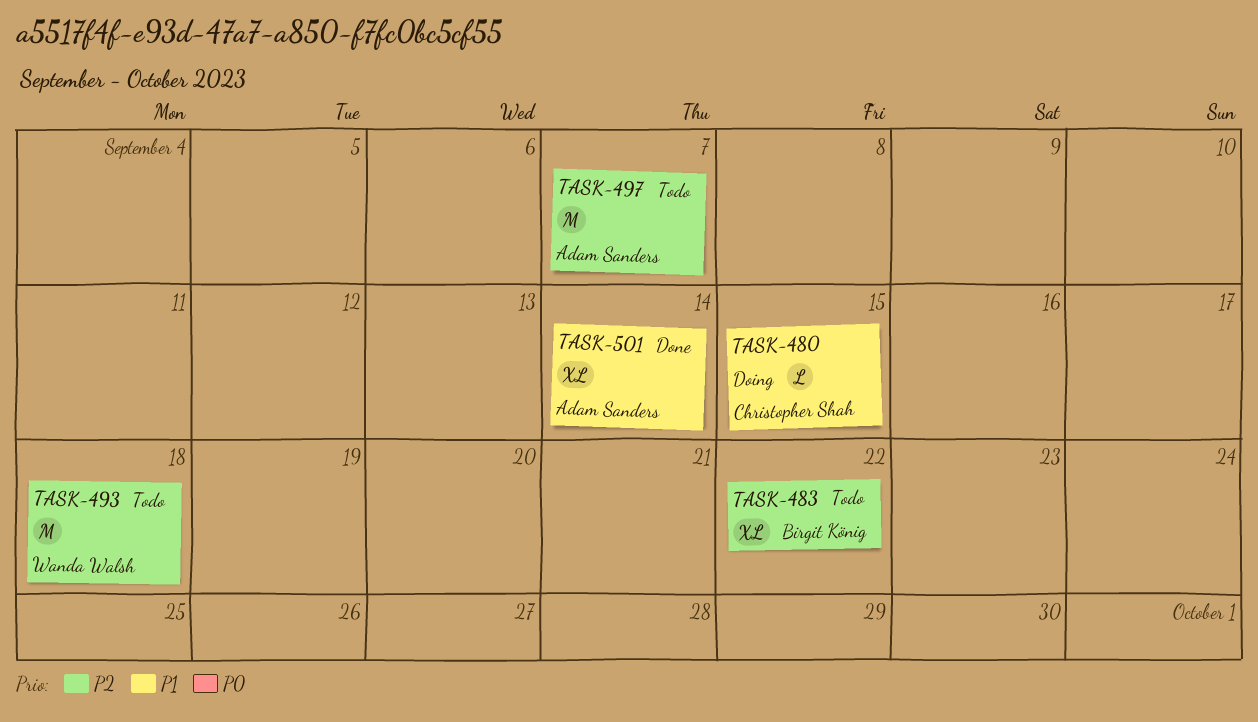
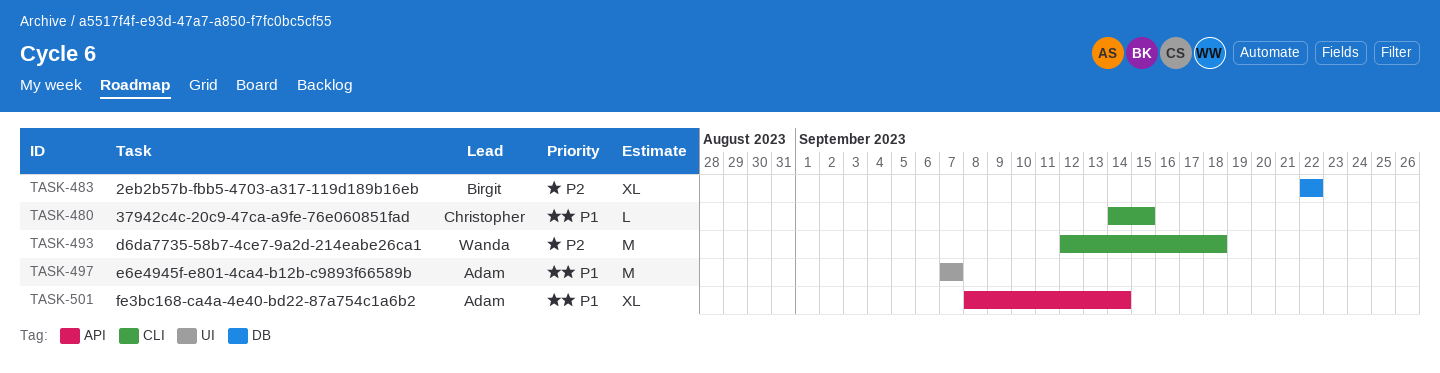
TASK-497, priority: P2 -> P1

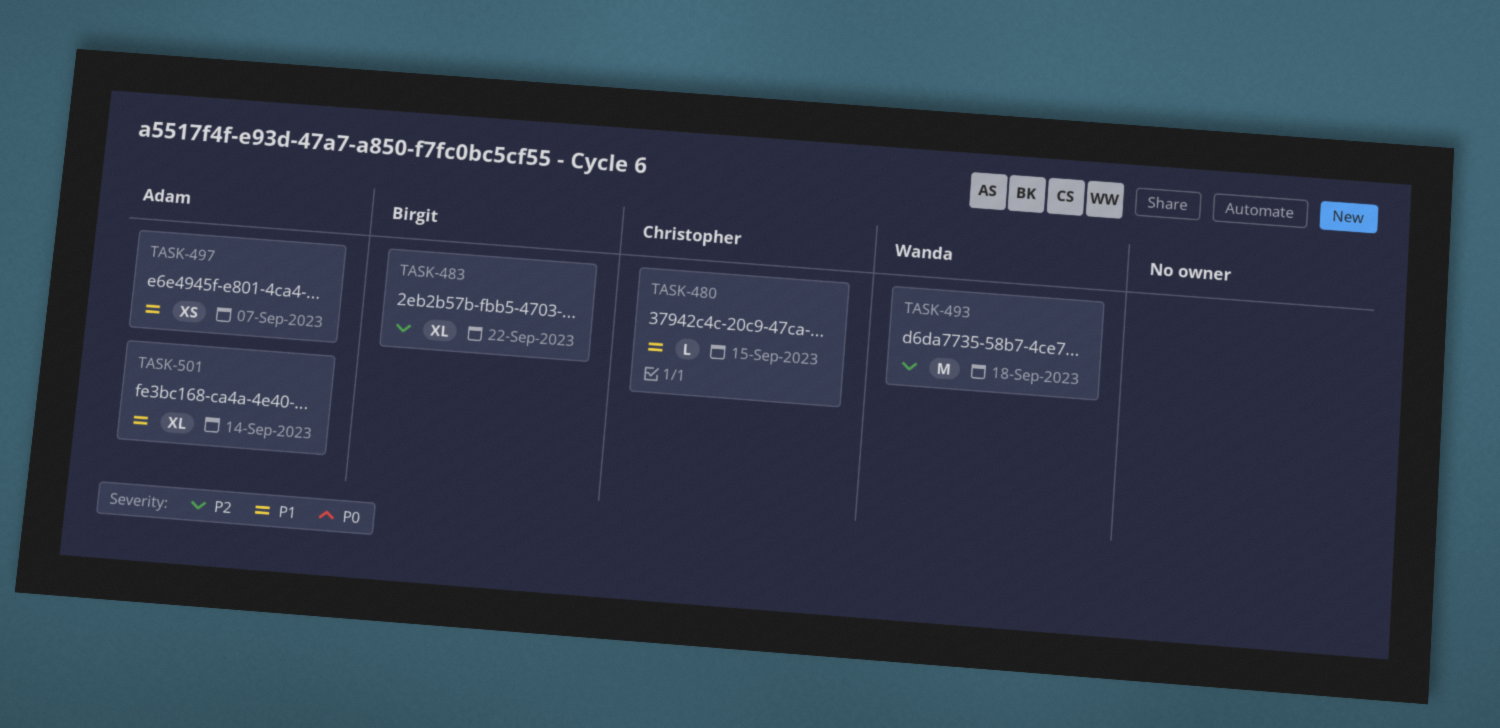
TASK-497, estimate: M -> XS

